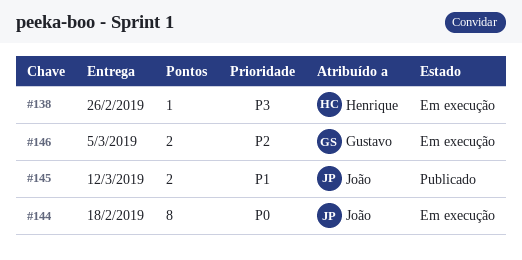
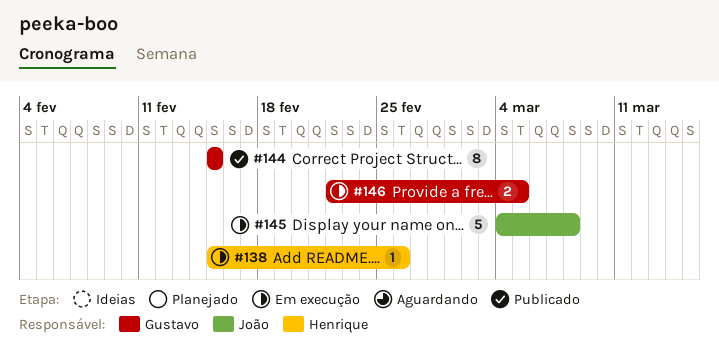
#144, status: Em execução -> Publicado
#144, owner: João -> Gustavo
#144, due: Feb 18 -> Feb 15
#145, status: Publicado -> Em execução
#145, estimate: 2 -> 5
#145, due: Mar 12 -> Mar 8

